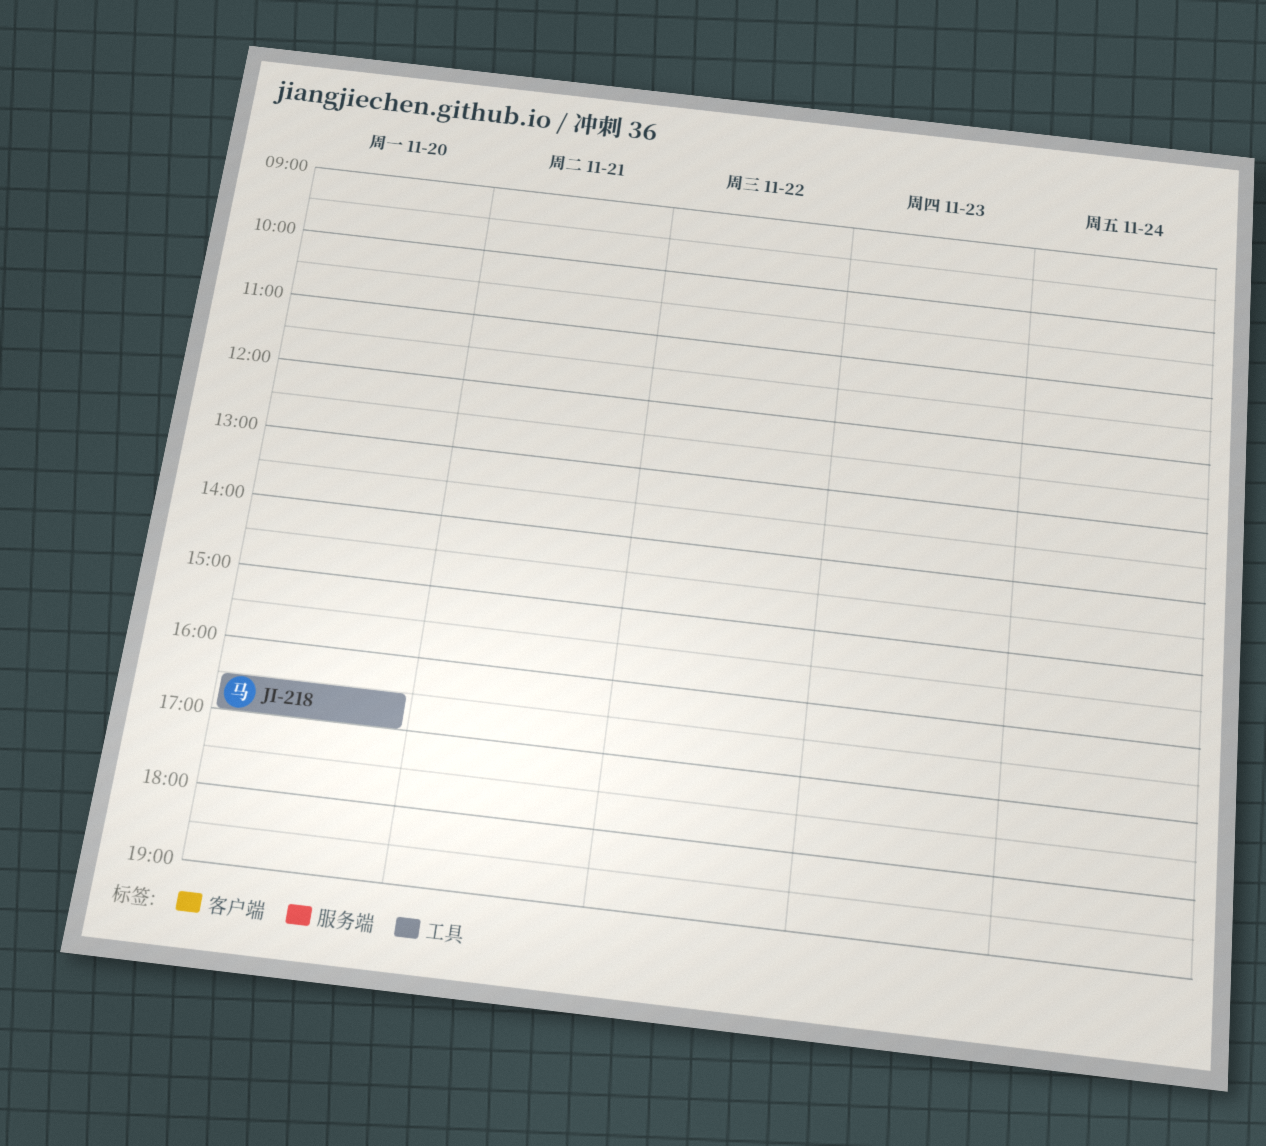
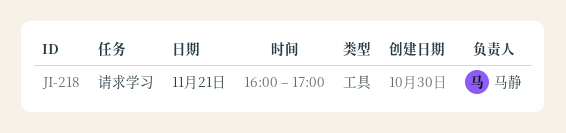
JI-218, day: Nov 20 -> Nov 21
JI-218, begins: 16:30 -> 16:00

